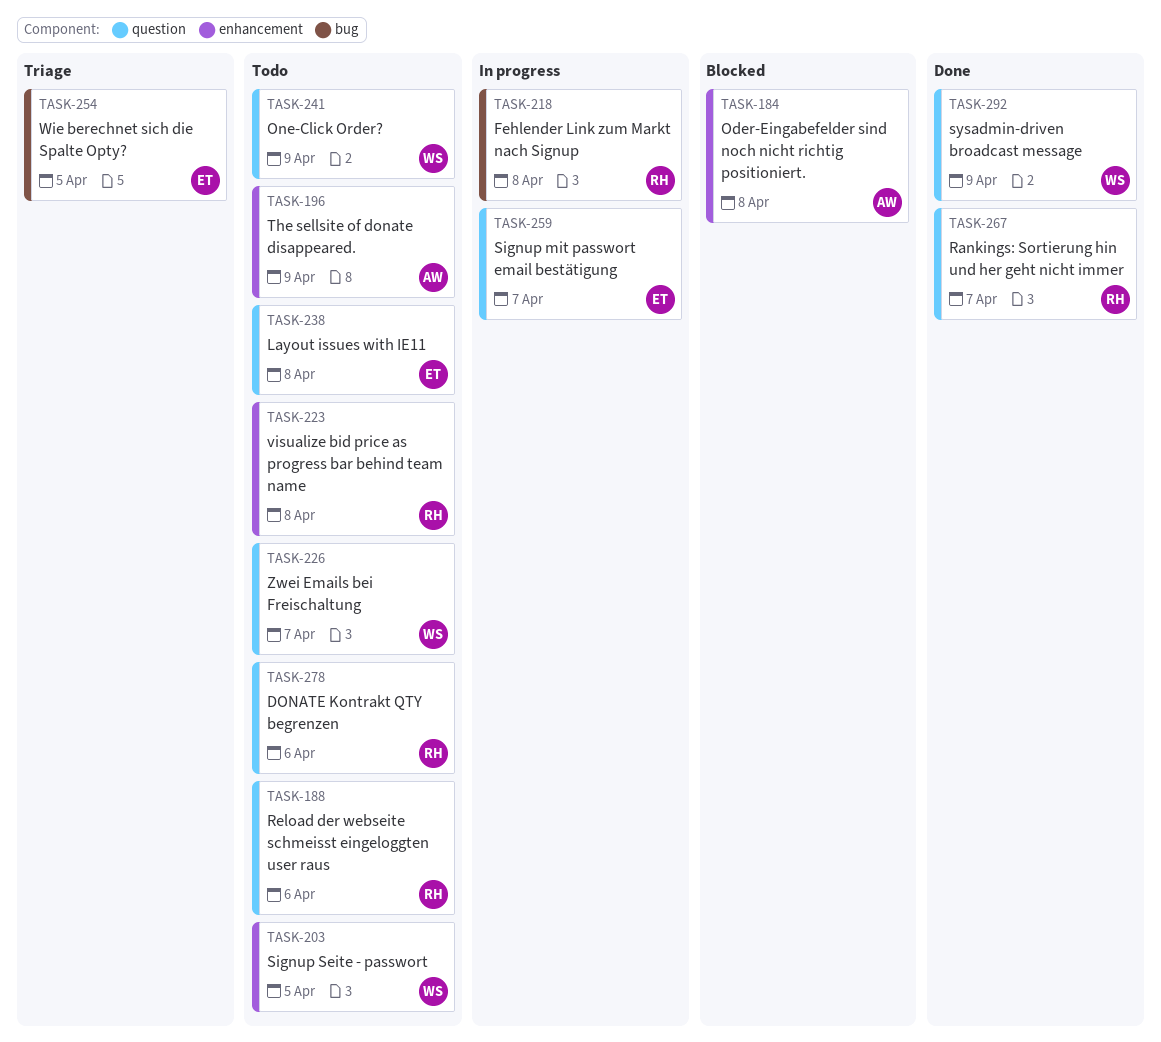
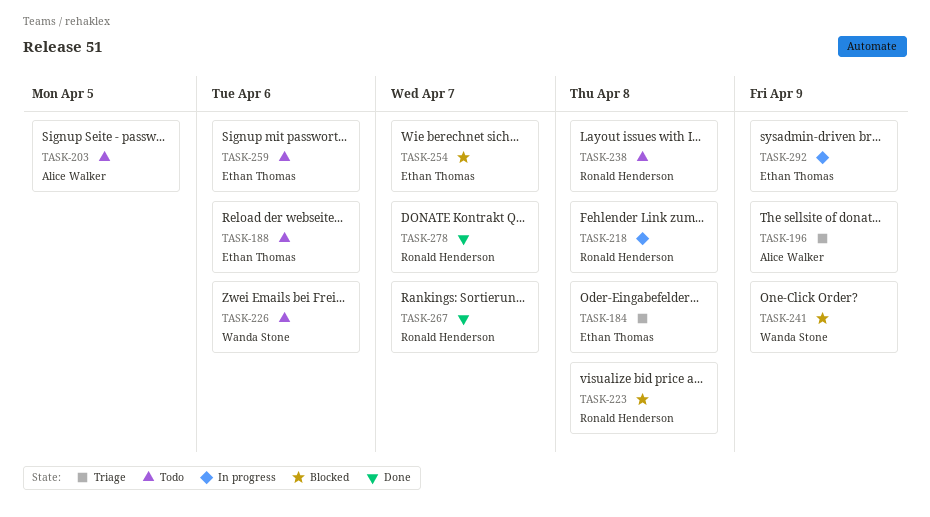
TASK-184, status: Blocked -> Triage
TASK-184, owner: Alice Walker -> Ethan Thomas
TASK-188, owner: Ronald Henderson -> Ethan Thomas
TASK-196, status: Todo -> Triage
TASK-203, owner: Wanda Stone -> Alice Walker
TASK-223, status: Todo -> Blocked
TASK-226, due: Apr 7 -> Apr 6
TASK-238, owner: Ethan Thomas -> Ronald Henderson
TASK-241, status: Todo -> Blocked
TASK-254, status: Triage -> Blocked
TASK-254, due: Apr 5 -> Apr 7
TASK-259, status: In progress -> Todo
TASK-259, due: Apr 7 -> Apr 6
TASK-278, status: Todo -> Done
TASK-278, due: Apr 6 -> Apr 7
TASK-292, status: Done -> In progress
TASK-292, owner: Wanda Stone -> Ethan Thomas

